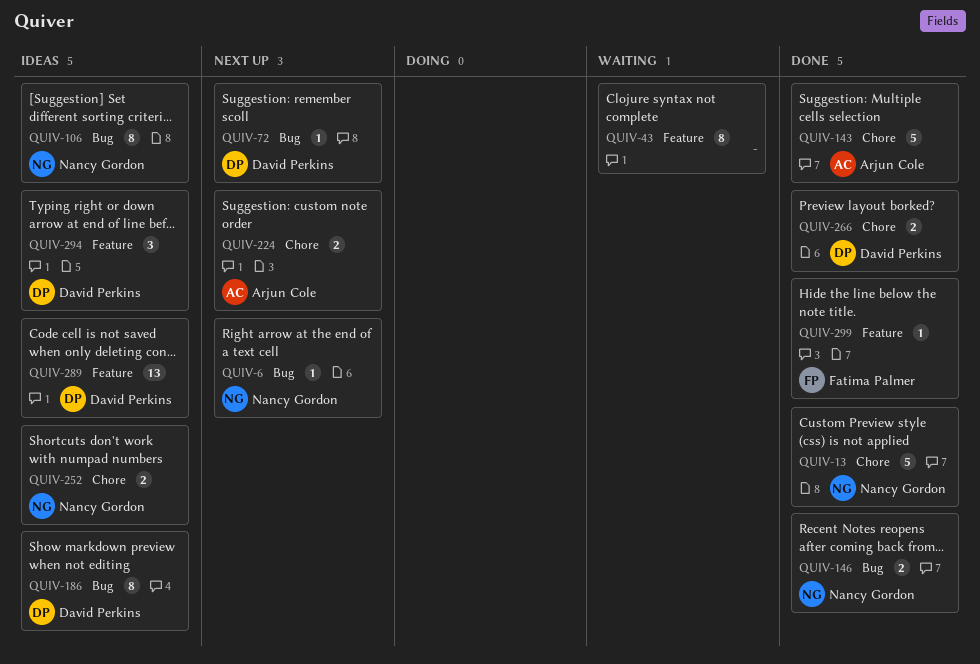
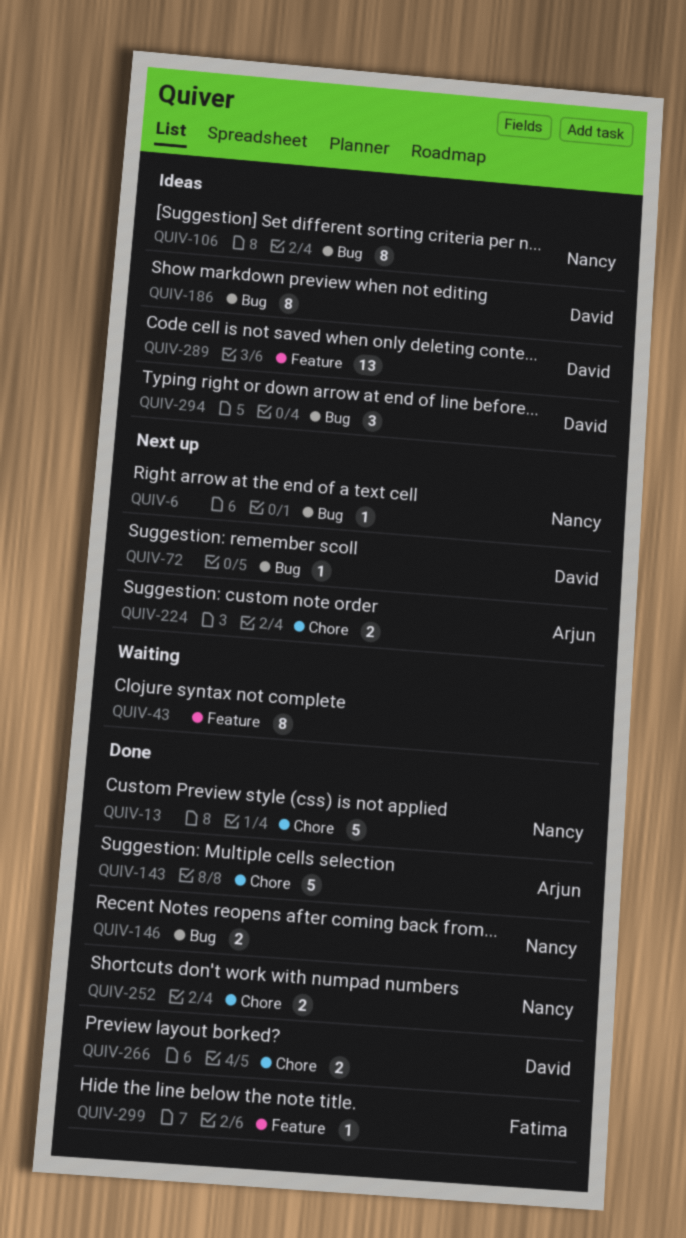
QUIV-252, status: Ideas -> Done
QUIV-294, label: Feature -> Bug

